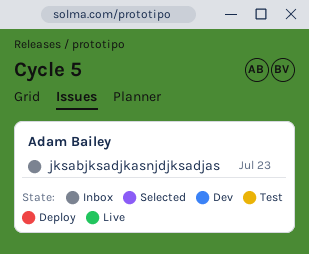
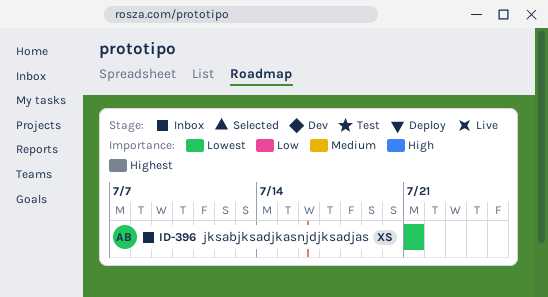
jksabjksadjkasnjdjksadjas, due: Jul 23 -> Jul 21

